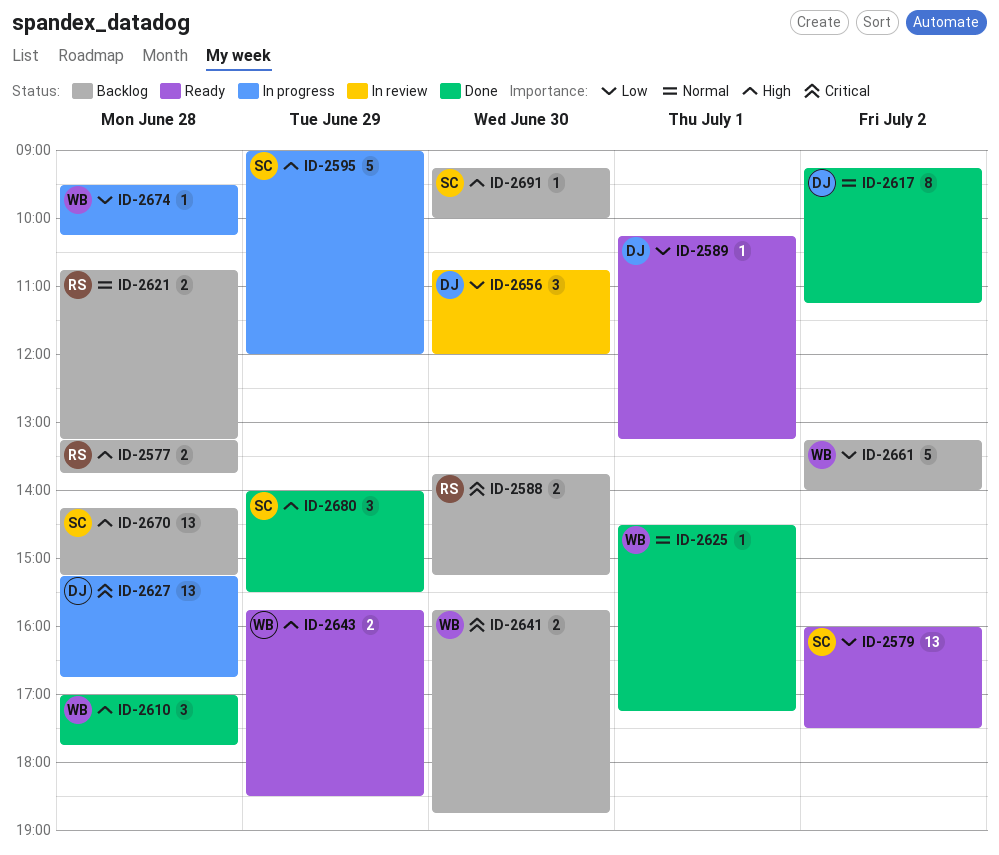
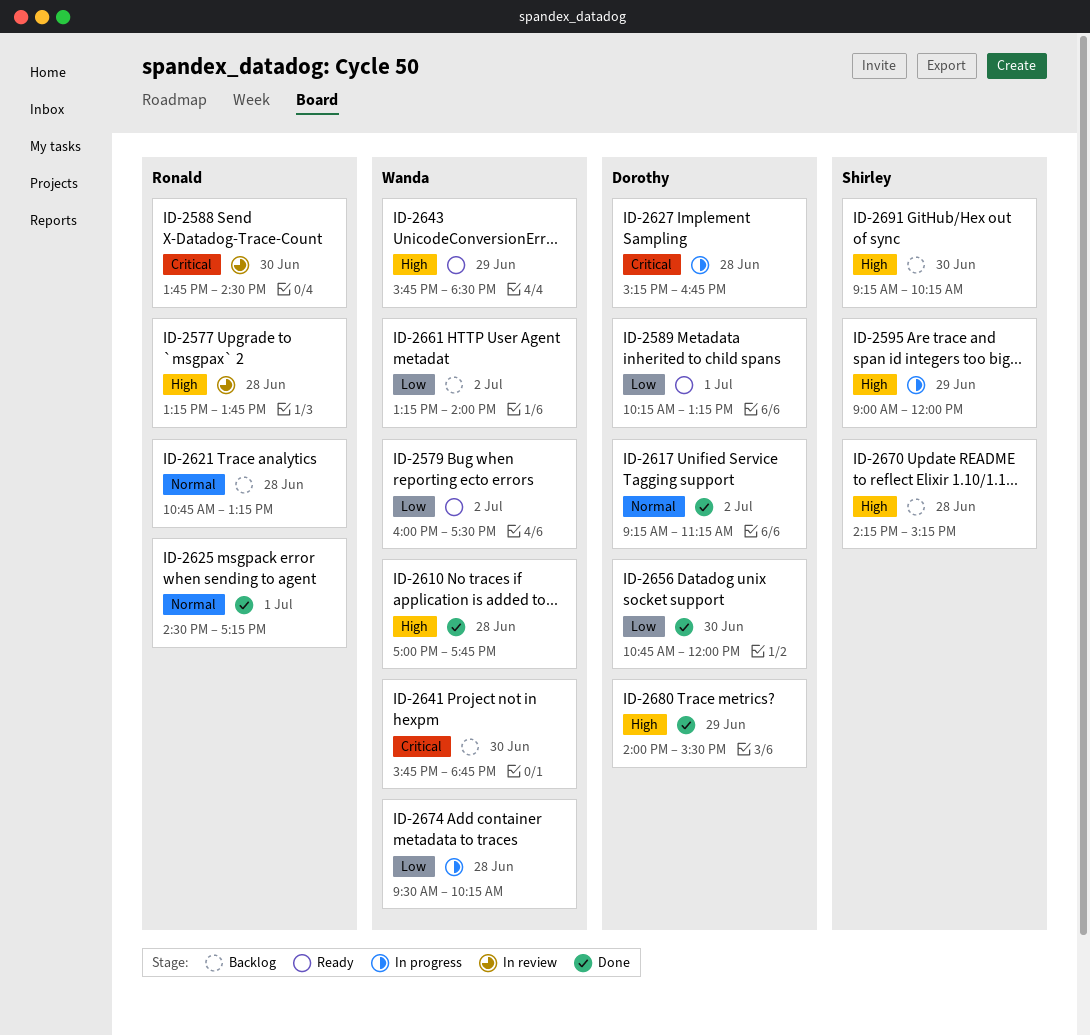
ID-2577, status: Backlog -> In review
ID-2579, owner: Shirley -> Wanda
ID-2588, status: Backlog -> In review
ID-2588, ends: 15:15 -> 14:30
ID-2625, owner: Wanda -> Ronald
ID-2656, status: In review -> Done
ID-2680, owner: Shirley -> Dorothy
ID-2691, ends: 10:00 -> 10:15

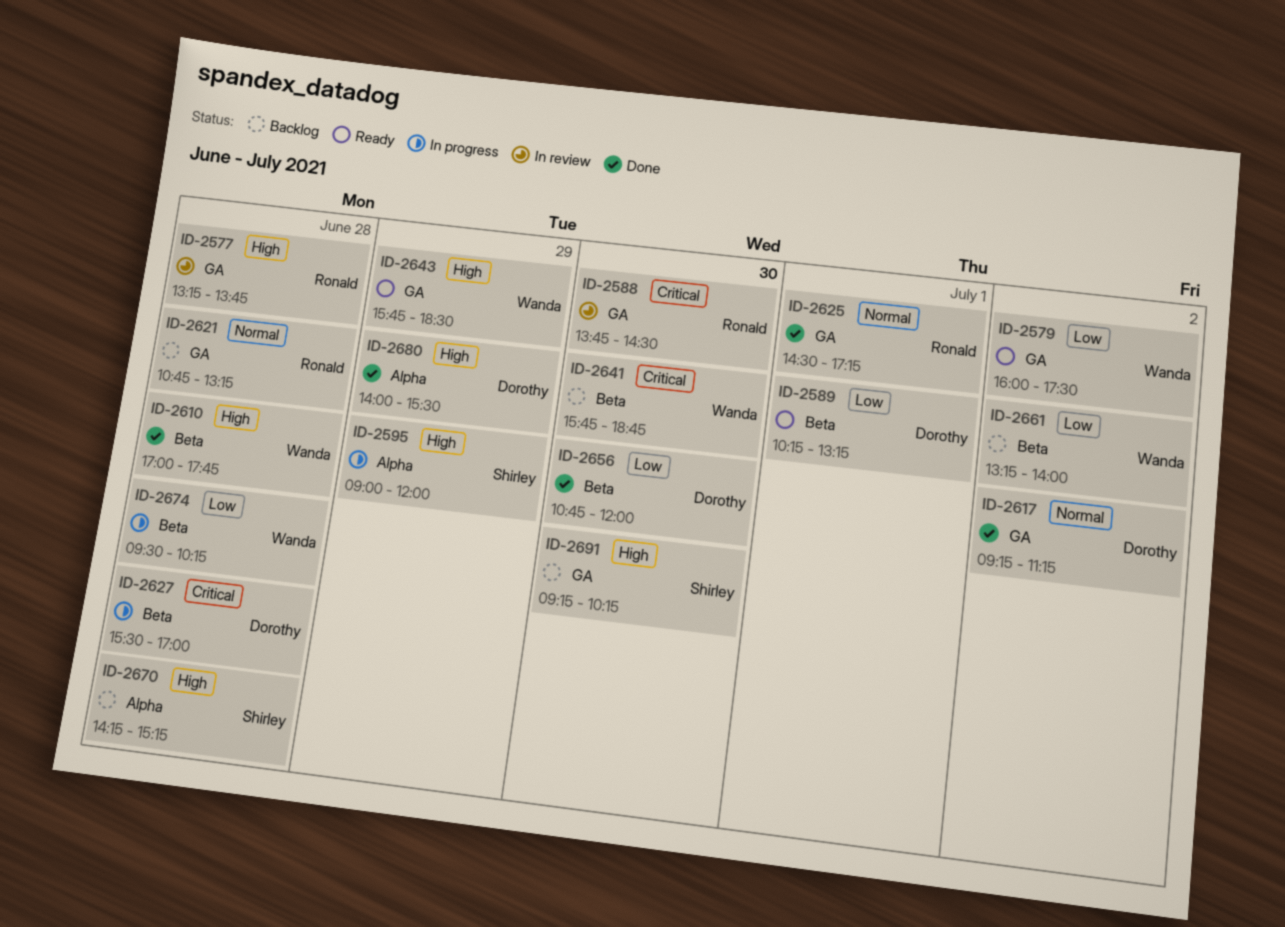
ID-2627, begins: 15:15 -> 15:30
ID-2627, ends: 16:45 -> 17:00

